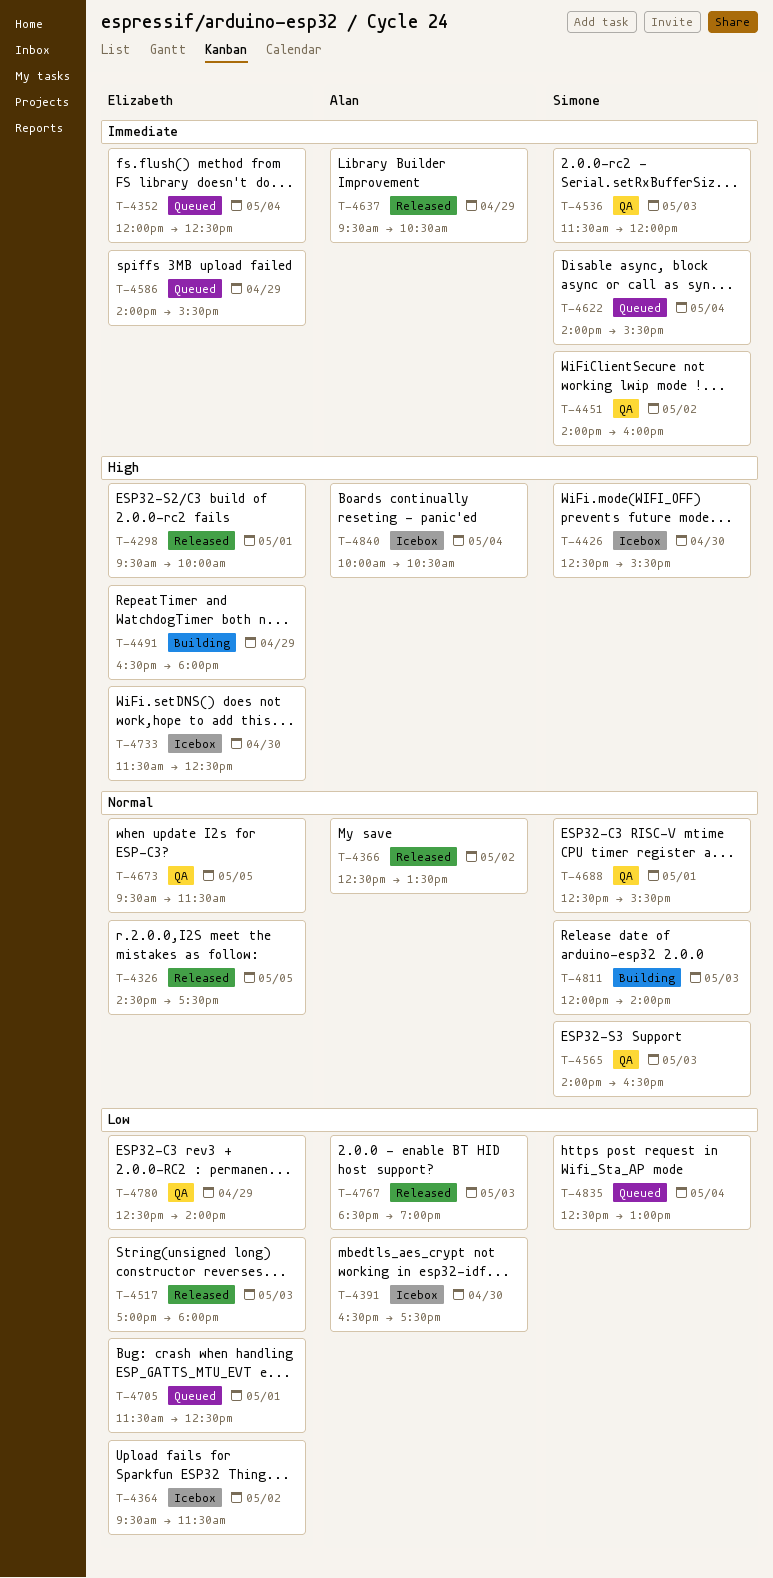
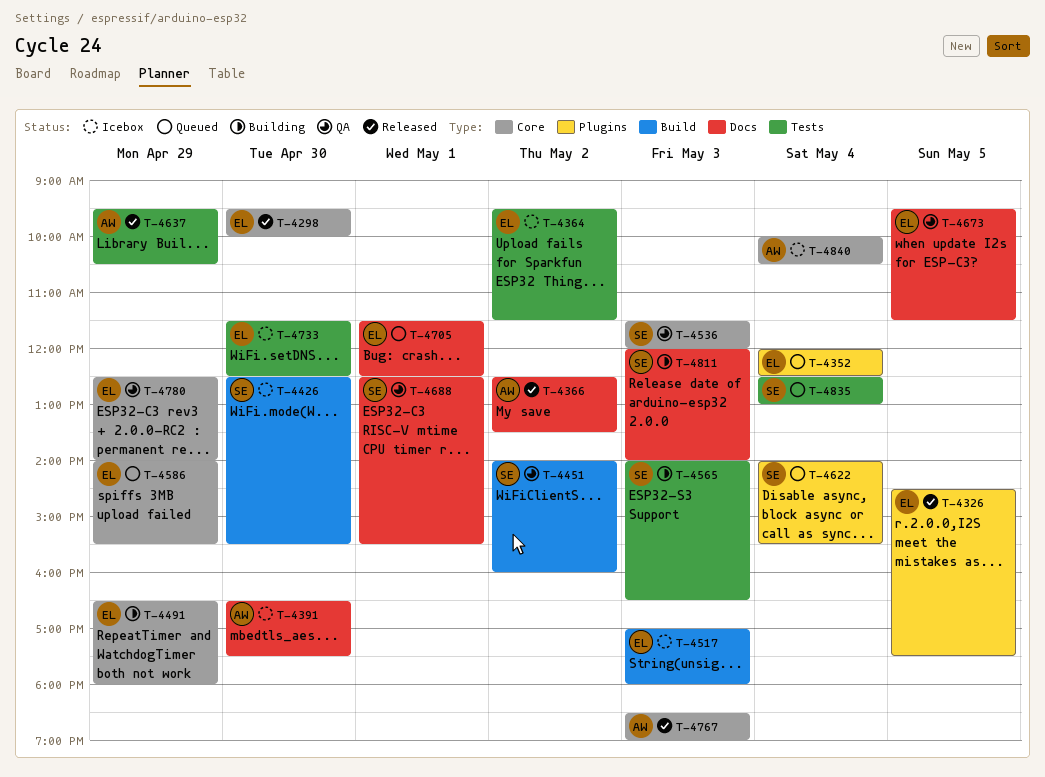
T-4298, day: May 1 -> Apr 30
T-4517, status: Released -> Icebox
T-4565, status: QA -> Building

